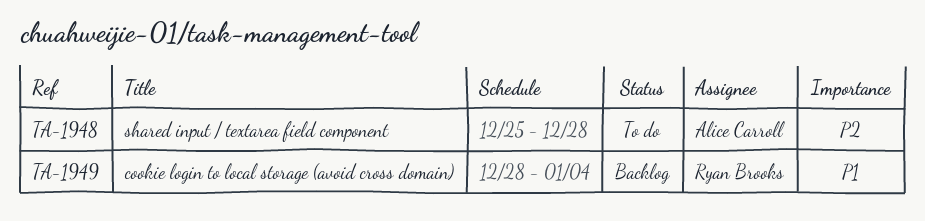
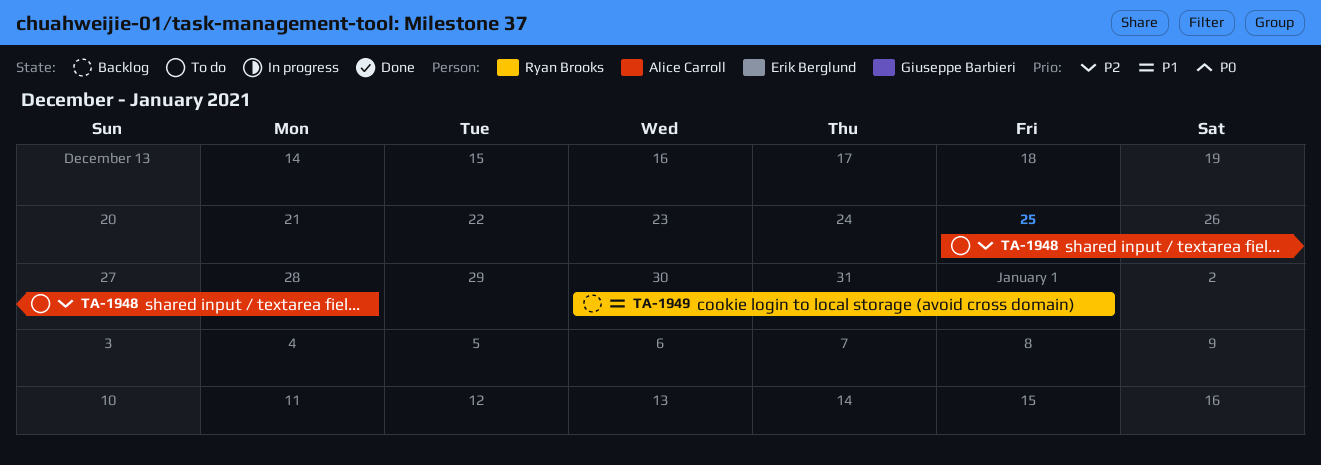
TA-1949, start: Dec 28 -> Dec 30
TA-1949, due: Jan 4 -> Jan 1

